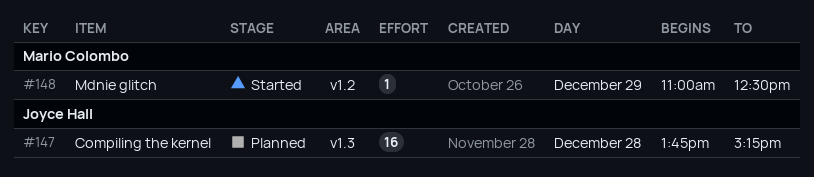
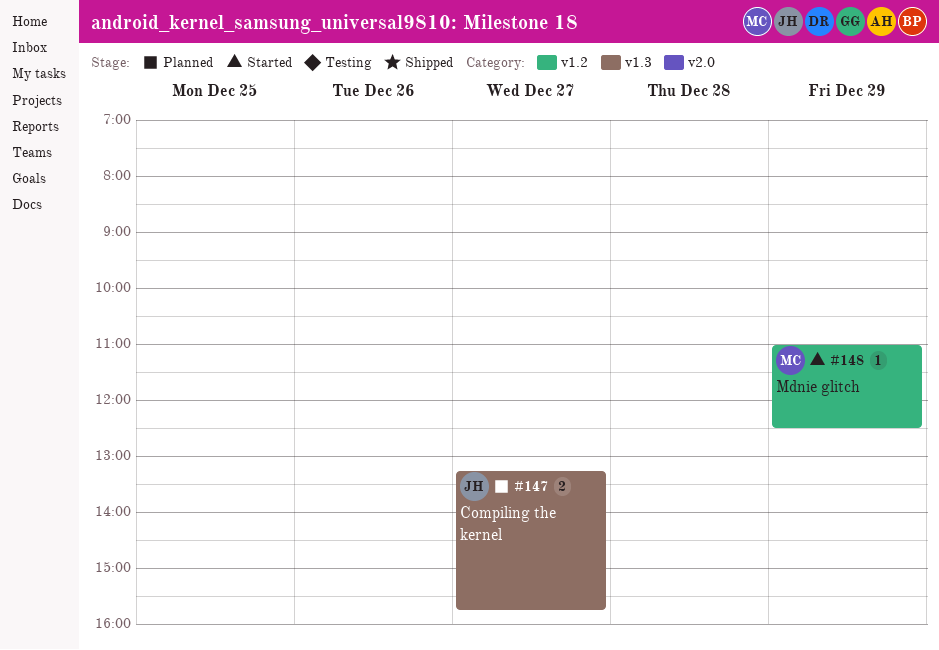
#147, estimate: 16 -> 2
#147, day: Dec 28 -> Dec 27
#147, begins: 13:45 -> 13:15
#147, ends: 15:15 -> 15:45

